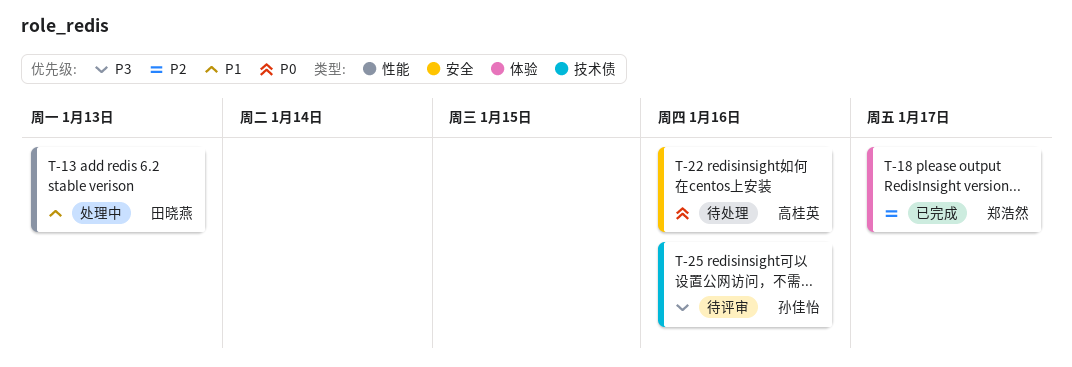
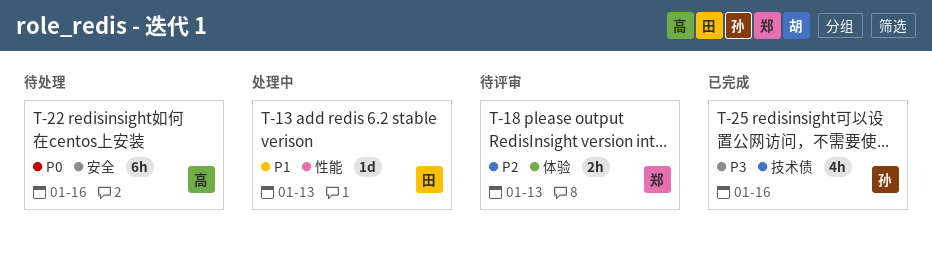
T-18, status: 已完成 -> 待评审
T-18, due: Jan 17 -> Jan 13
T-25, status: 待评审 -> 已完成

